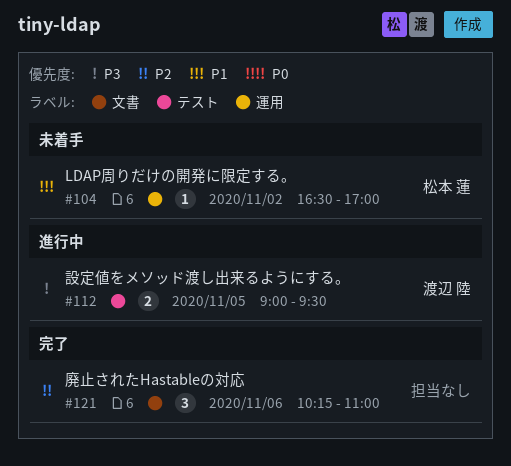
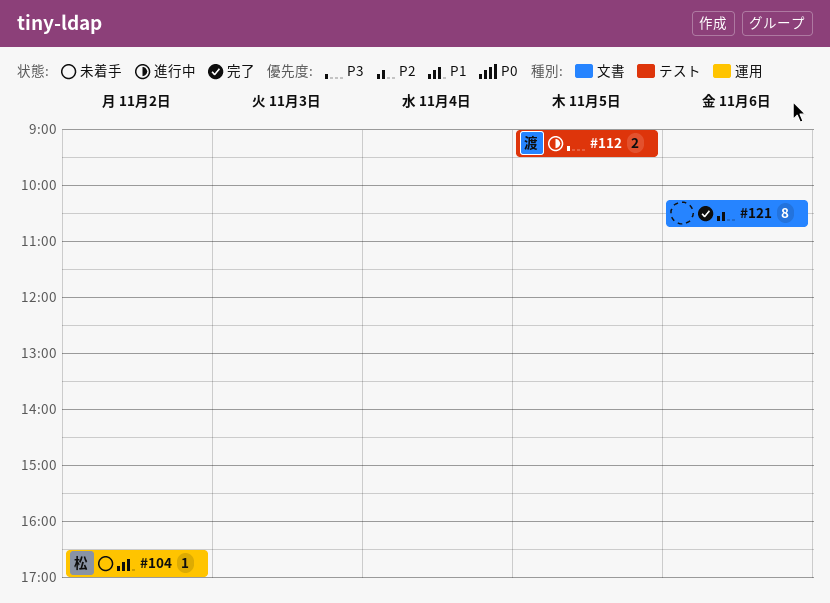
#121, estimate: 3 -> 8
#121, ends: 11:00 -> 10:45

